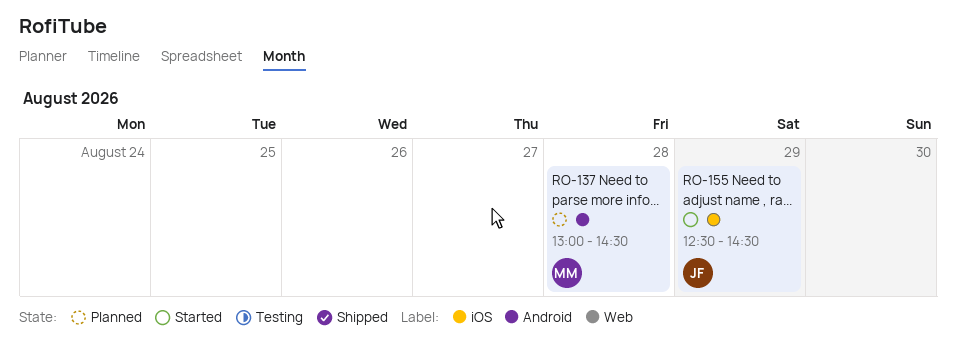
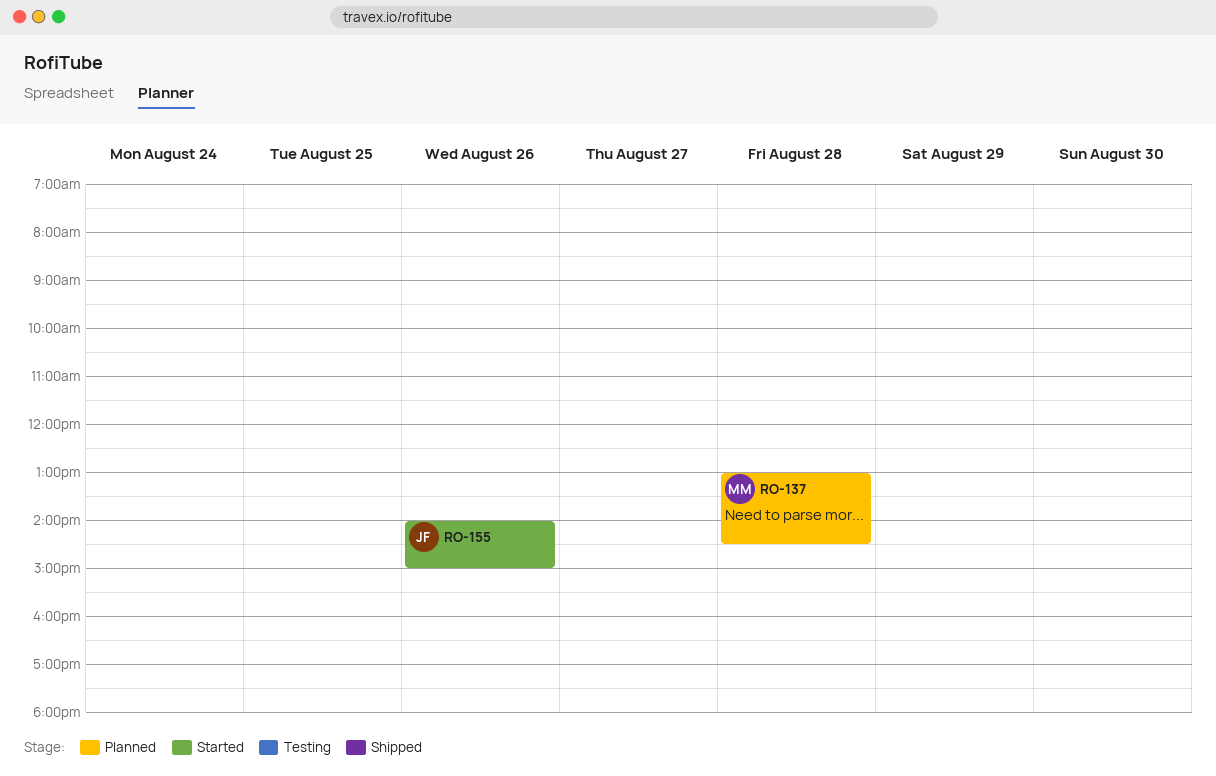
RO-155, day: Aug 29 -> Aug 26
RO-155, begins: 12:30 -> 14:00
RO-155, ends: 14:30 -> 15:00

